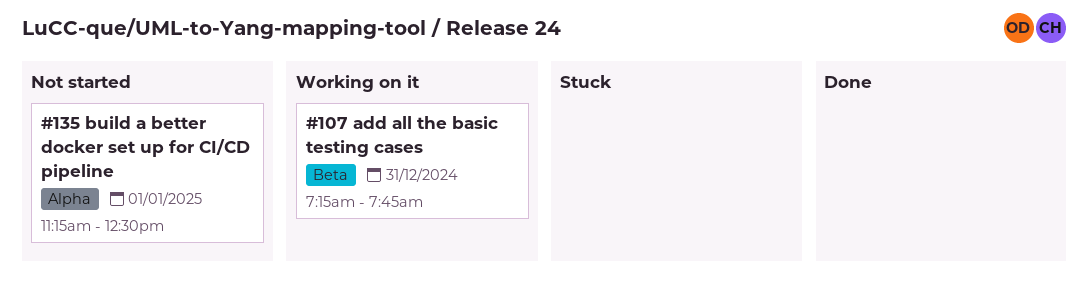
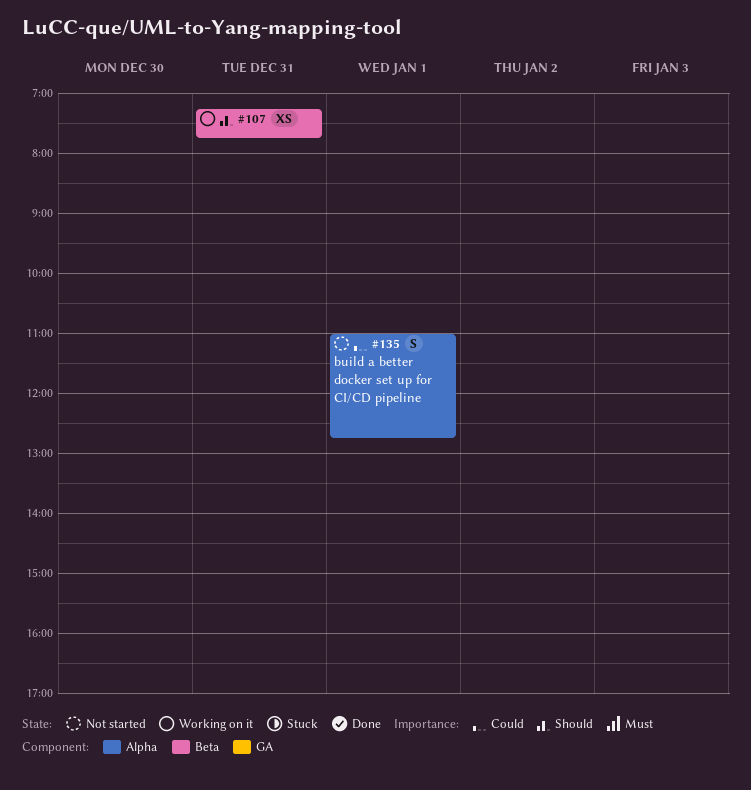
#135, begins: 11:15 -> 11:00
#135, ends: 12:30 -> 12:45

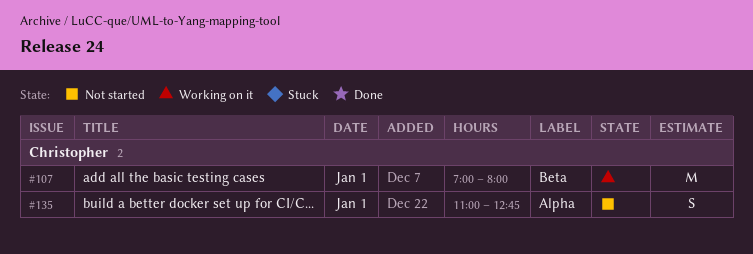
#107, estimate: XS -> M
#107, day: Dec 31 -> Jan 1
#107, begins: 07:15 -> 07:00
#107, ends: 07:45 -> 08:00

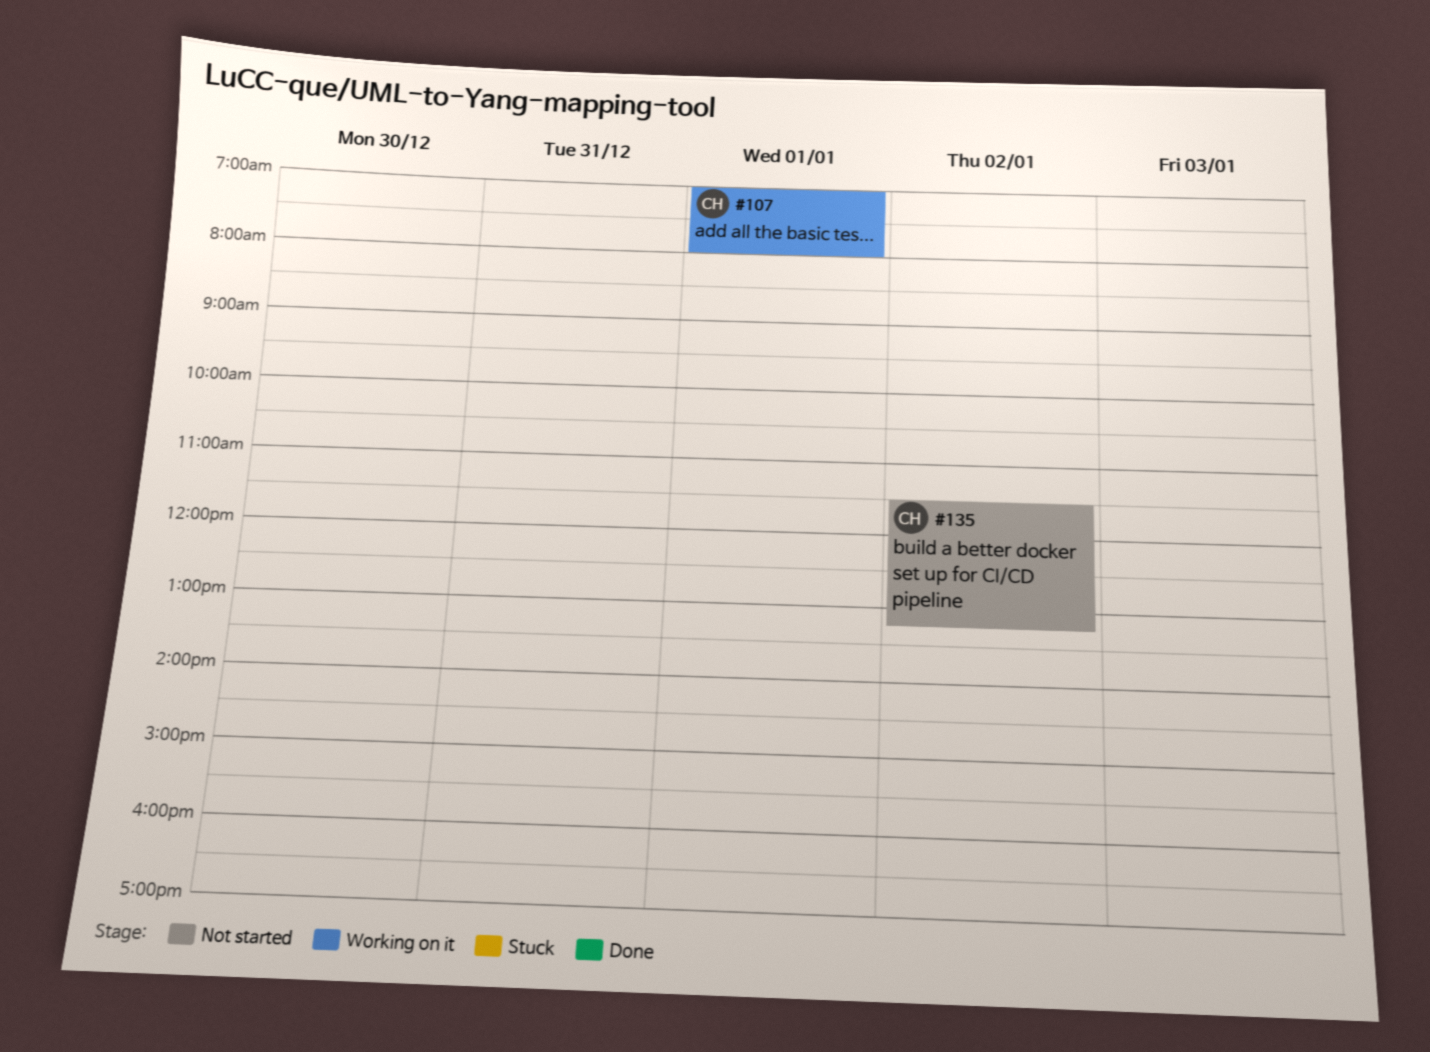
#135, day: Jan 1 -> Jan 2
#135, begins: 11:00 -> 11:30
#135, ends: 12:45 -> 13:15

